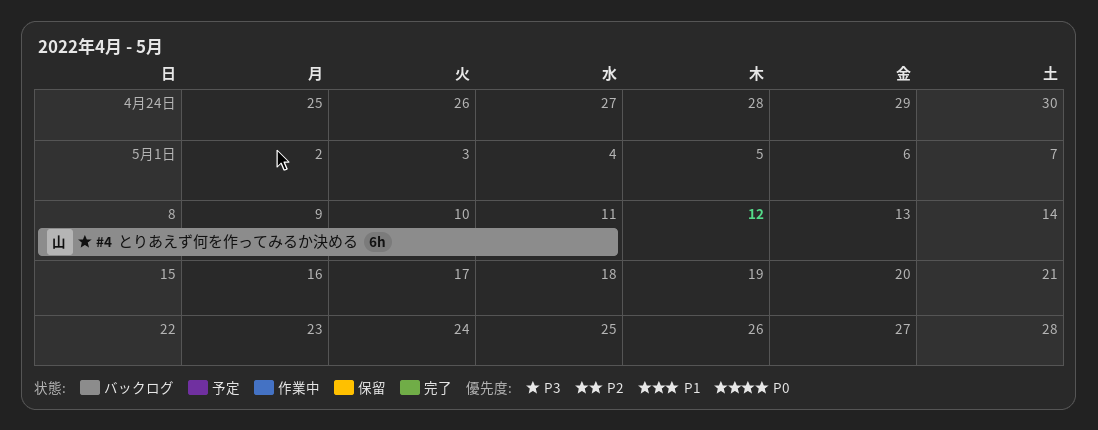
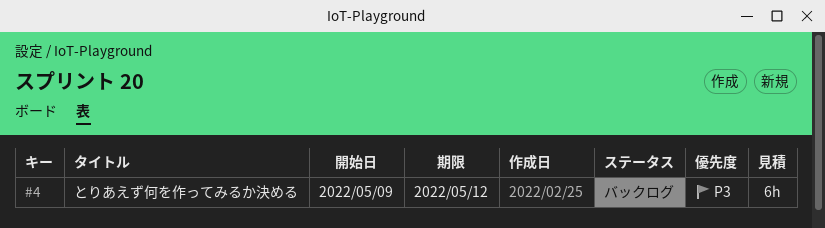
#4, start: May 8 -> May 9
#4, due: May 11 -> May 12

